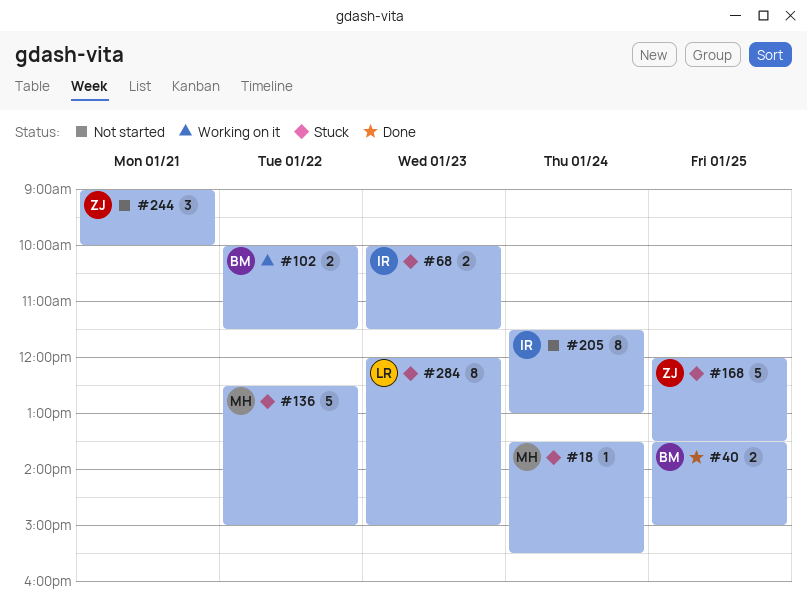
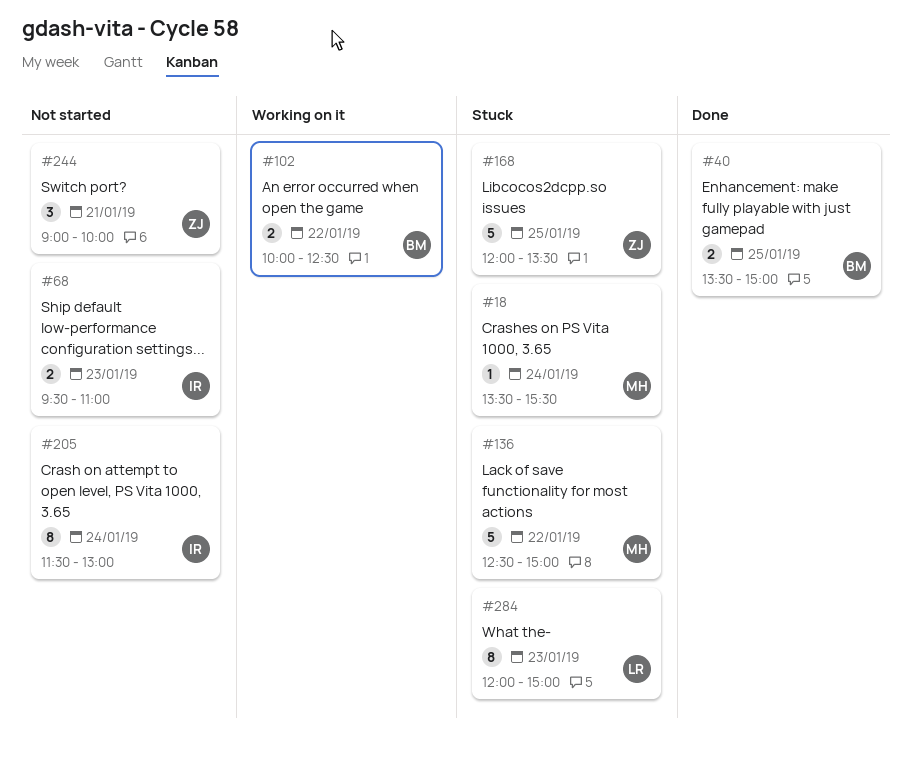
#68, status: Stuck -> Not started
#68, begins: 10:00 -> 09:30
#68, ends: 11:30 -> 11:00
#102, ends: 11:30 -> 12:30

